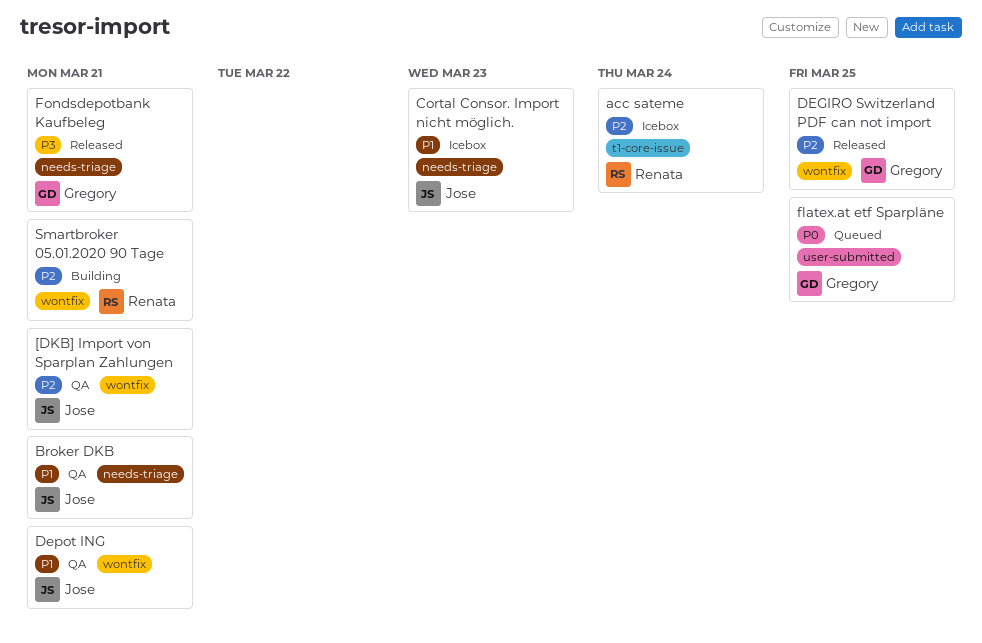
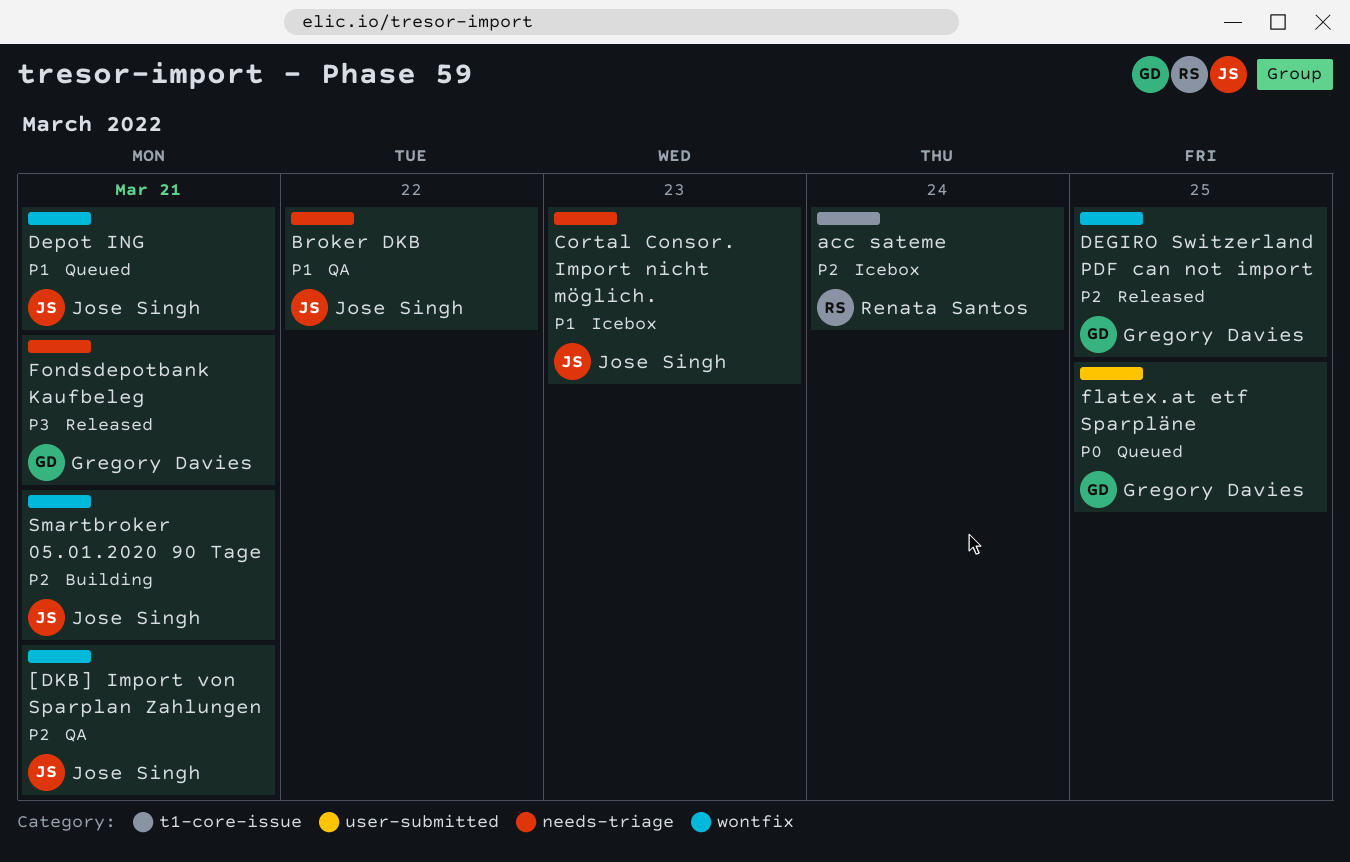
Broker DKB, due: Mar 21 -> Mar 22
Depot ING, status: QA -> Queued
Smartbroker 05.01.2020 90 Tage, owner: Renata Santos -> Jose Singh

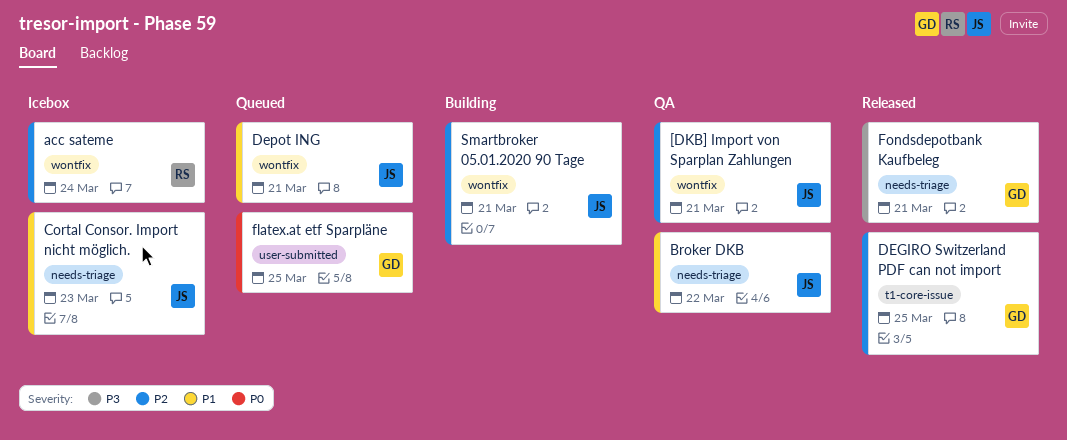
acc sateme, label: t1-core-issue -> wontfix
DEGIRO Switzerland PDF can not import, label: wontfix -> t1-core-issue

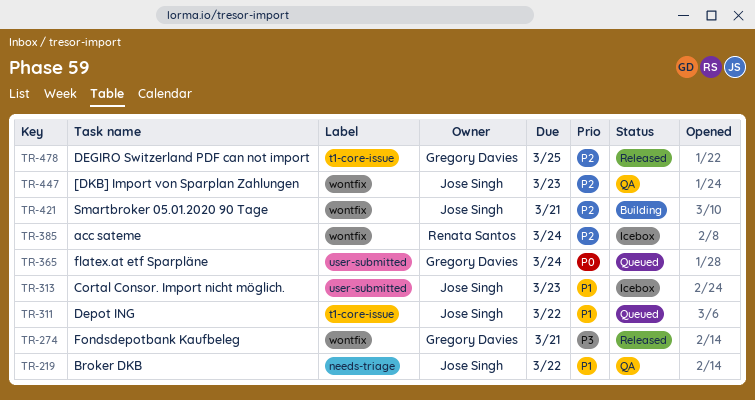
[DKB] Import von Sparplan Zahlungen, due: Mar 21 -> Mar 23
Cortal Consor. Import nicht möglich., label: needs-triage -> user-submitted
Depot ING, label: wontfix -> t1-core-issue
Depot ING, due: Mar 21 -> Mar 22
flatex.at etf Sparpläne, due: Mar 25 -> Mar 24
Fondsdepotbank Kaufbeleg, label: needs-triage -> wontfix

